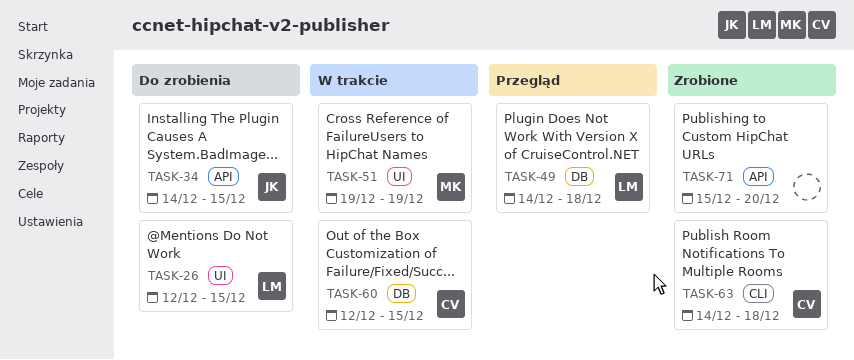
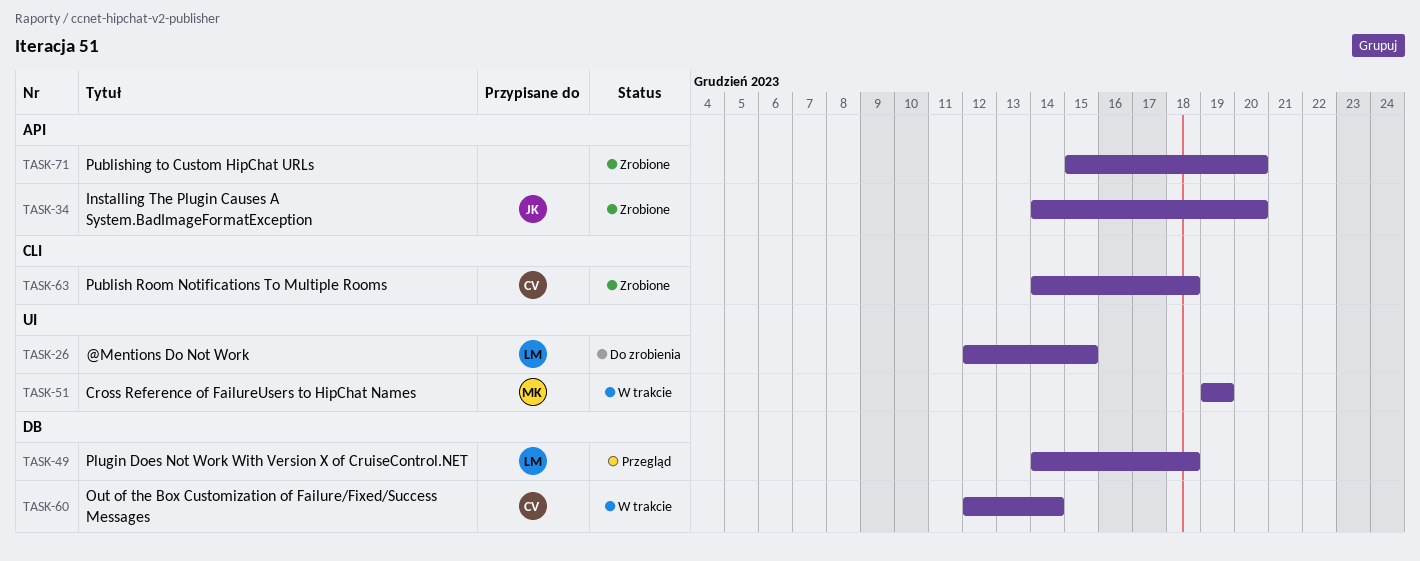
TASK-34, status: Do zrobienia -> Zrobione
TASK-34, due: Dec 15 -> Dec 20
TASK-60, due: Dec 15 -> Dec 14

